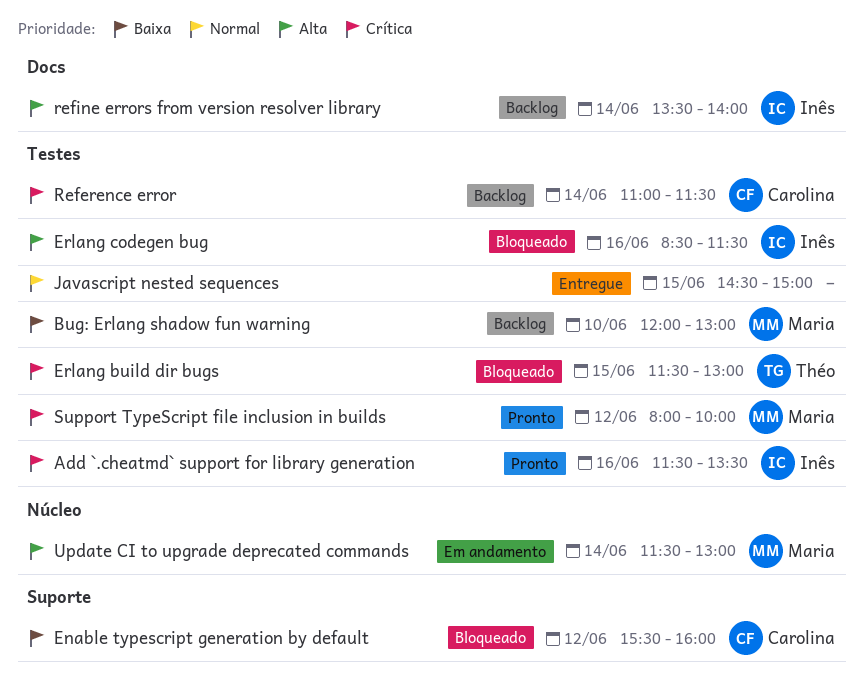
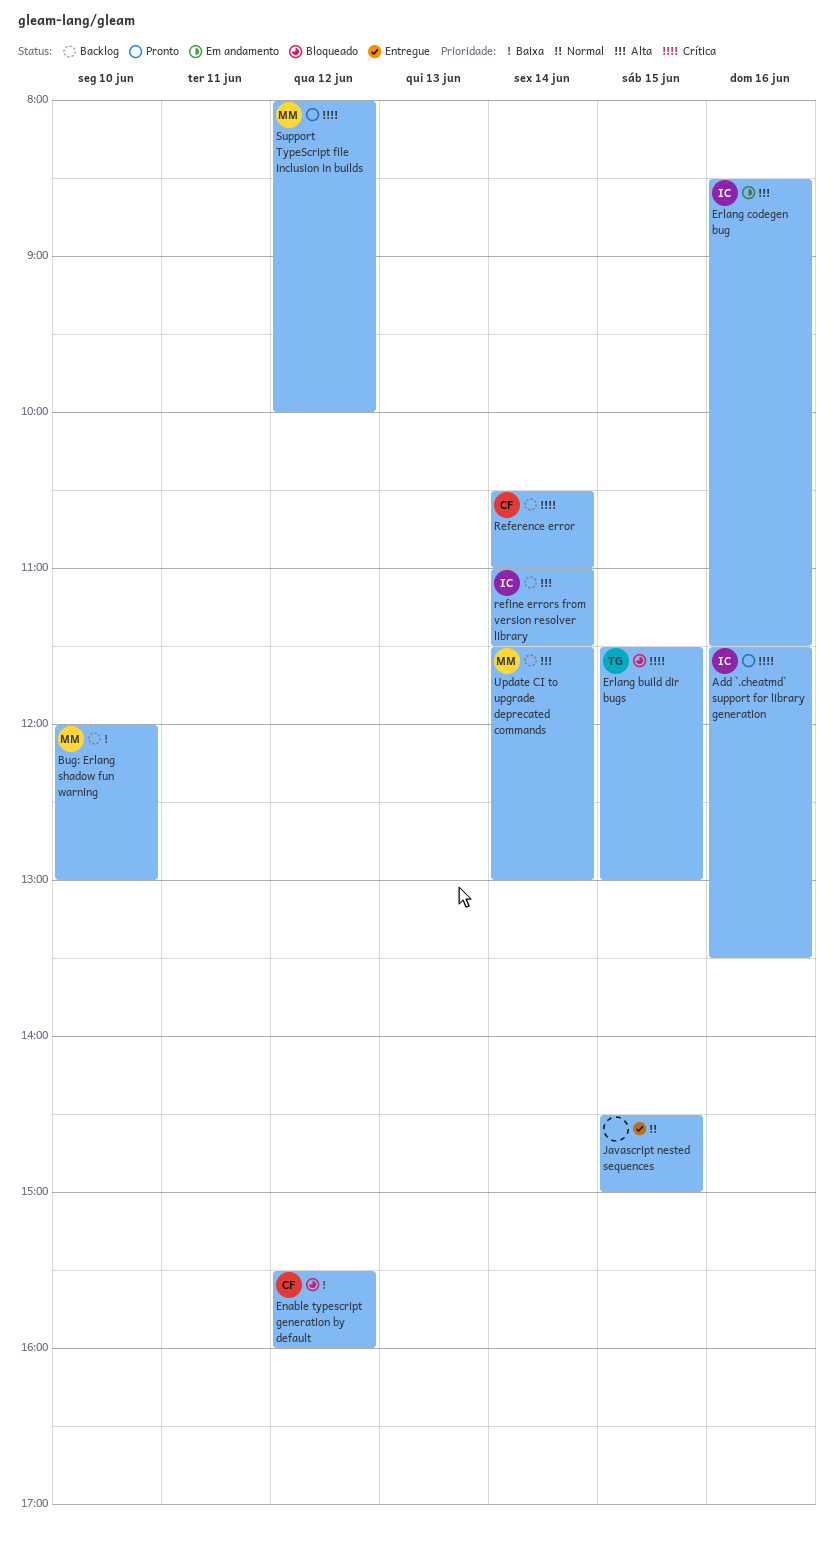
Erlang codegen bug, status: Bloqueado -> Em andamento
Reference error, begins: 11:00 -> 10:30
Reference error, ends: 11:30 -> 11:00
refine errors from version resolver library, begins: 13:30 -> 11:00
refine errors from version resolver library, ends: 14:00 -> 11:30
Update CI to upgrade deprecated commands, status: Em andamento -> Backlog

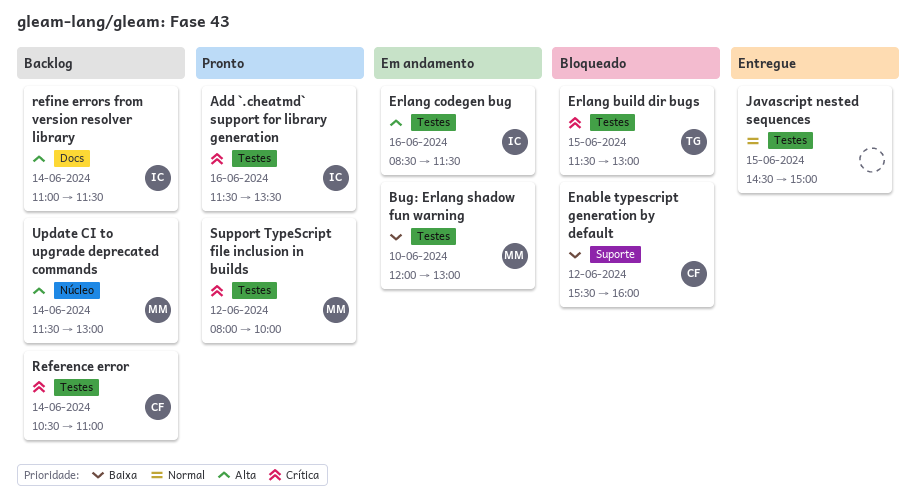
Bug: Erlang shadow fun warning, status: Backlog -> Em andamento

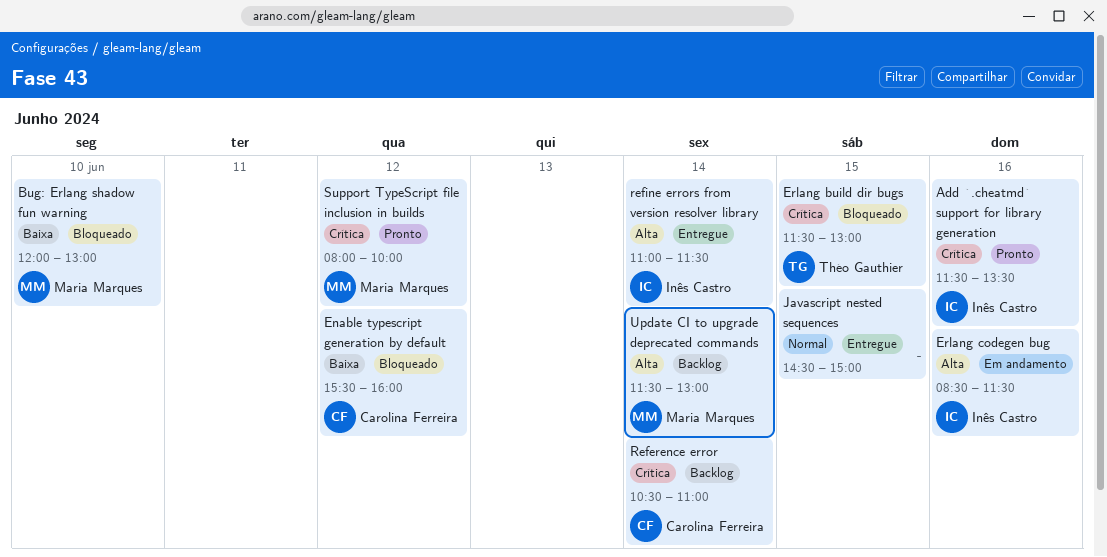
Bug: Erlang shadow fun warning, status: Em andamento -> Bloqueado
refine errors from version resolver library, status: Backlog -> Entregue

